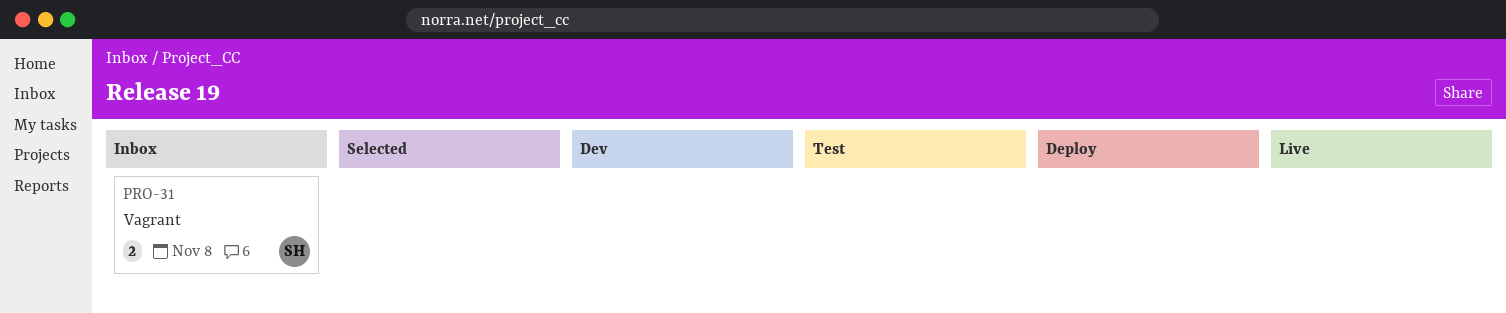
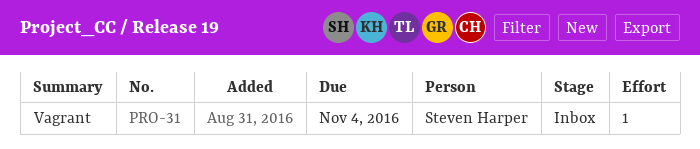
PRO-31, estimate: 2 -> 1
PRO-31, due: Nov 8 -> Nov 4

